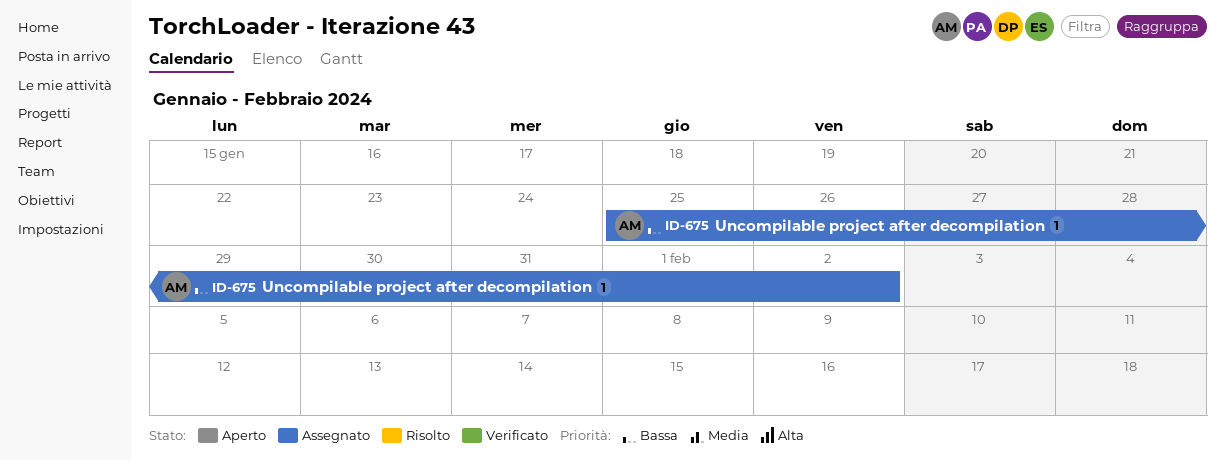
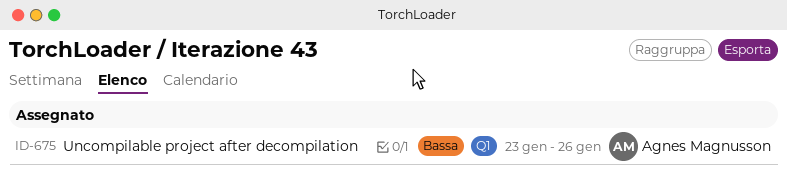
ID-675, start: Jan 25 -> Jan 23
ID-675, due: Feb 2 -> Jan 26

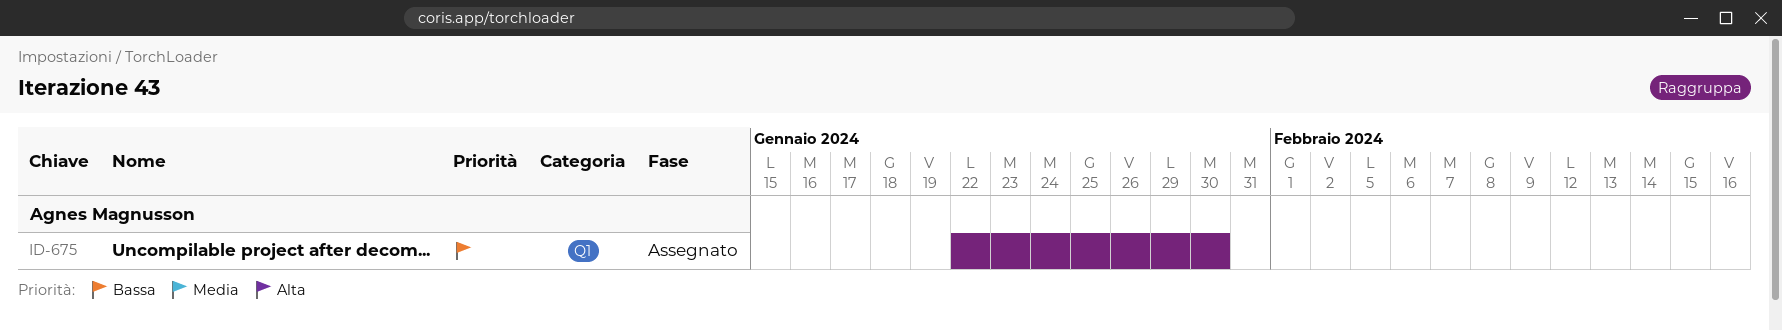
ID-675, start: Jan 23 -> Jan 22
ID-675, due: Jan 26 -> Jan 30

